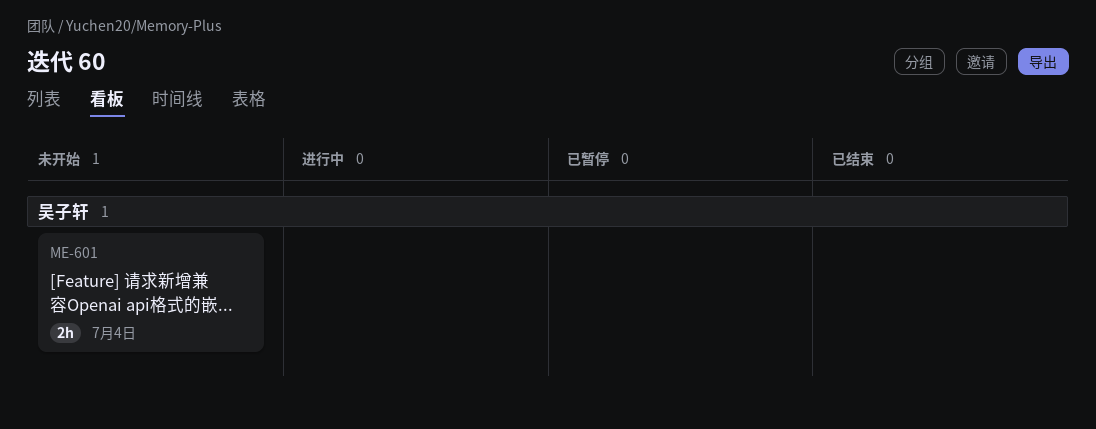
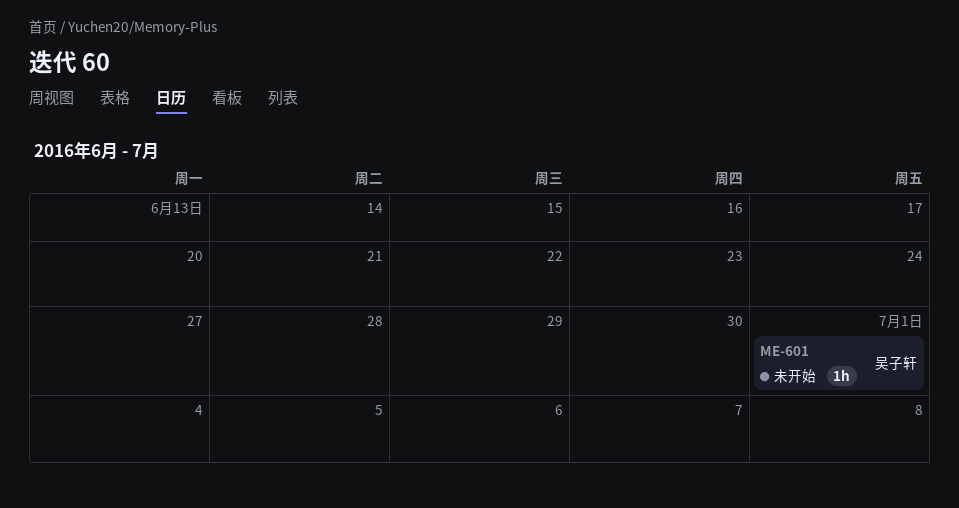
ME-601, estimate: 2h -> 1h
ME-601, due: Jul 4 -> Jul 1

